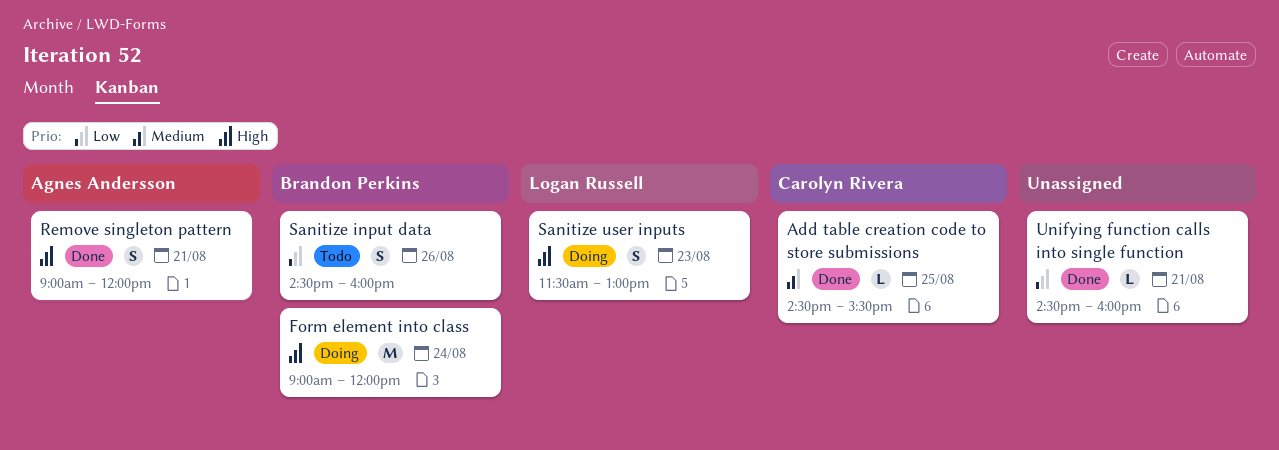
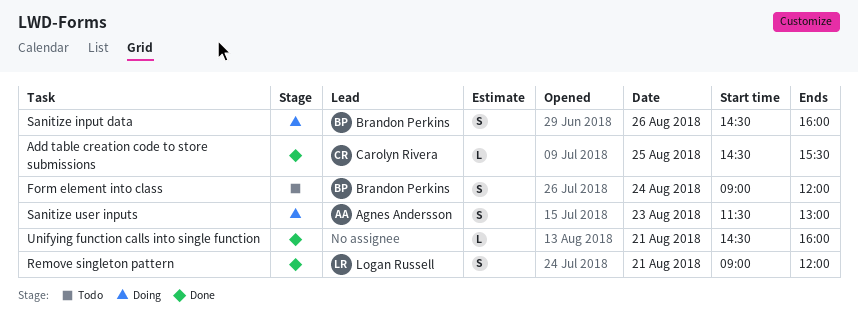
Form element into class, status: Doing -> Todo
Form element into class, estimate: M -> S
Remove singleton pattern, owner: Agnes Andersson -> Logan Russell
Sanitize input data, status: Todo -> Doing
Sanitize user inputs, owner: Logan Russell -> Agnes Andersson

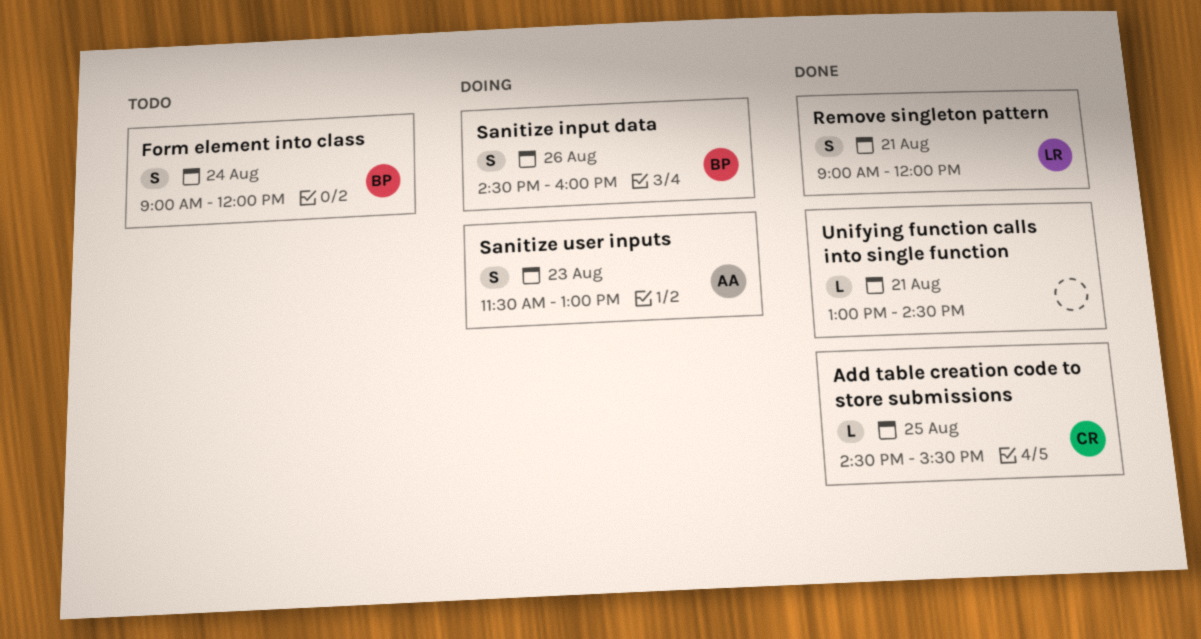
Unifying function calls into single function, begins: 14:30 -> 13:00
Unifying function calls into single function, ends: 16:00 -> 14:30

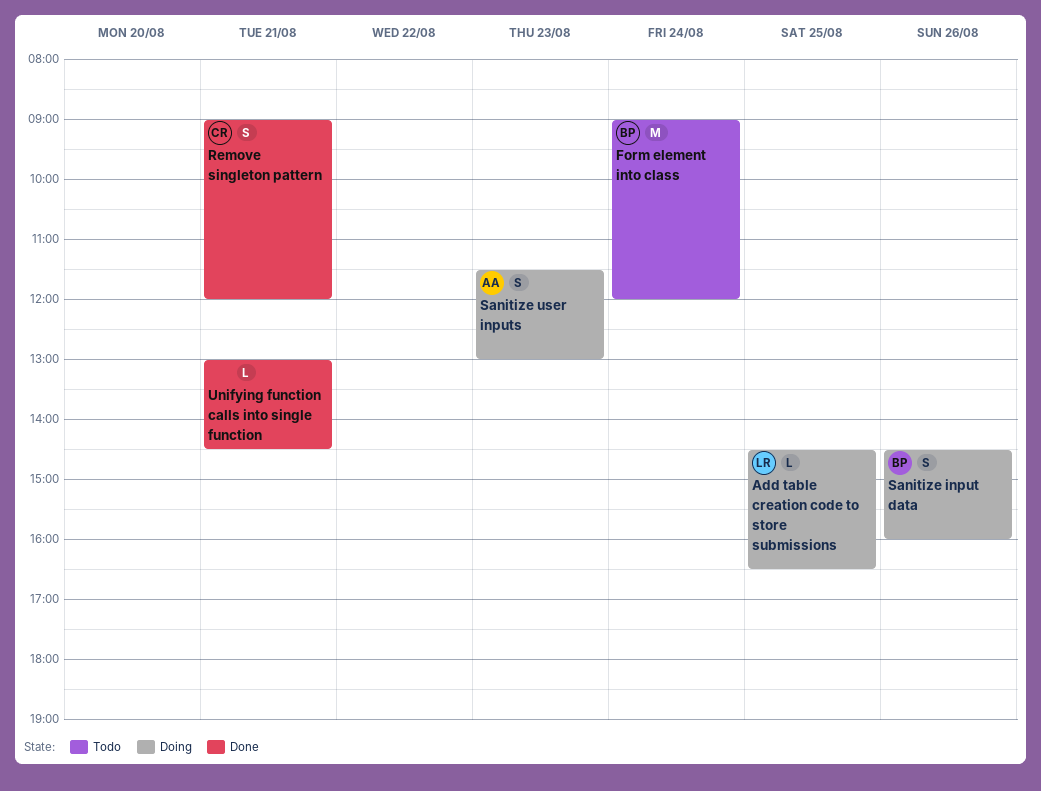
Add table creation code to store submissions, status: Done -> Doing
Add table creation code to store submissions, owner: CR -> LR
Add table creation code to store submissions, ends: 15:30 -> 16:30
Form element into class, estimate: S -> M
Remove singleton pattern, owner: LR -> CR

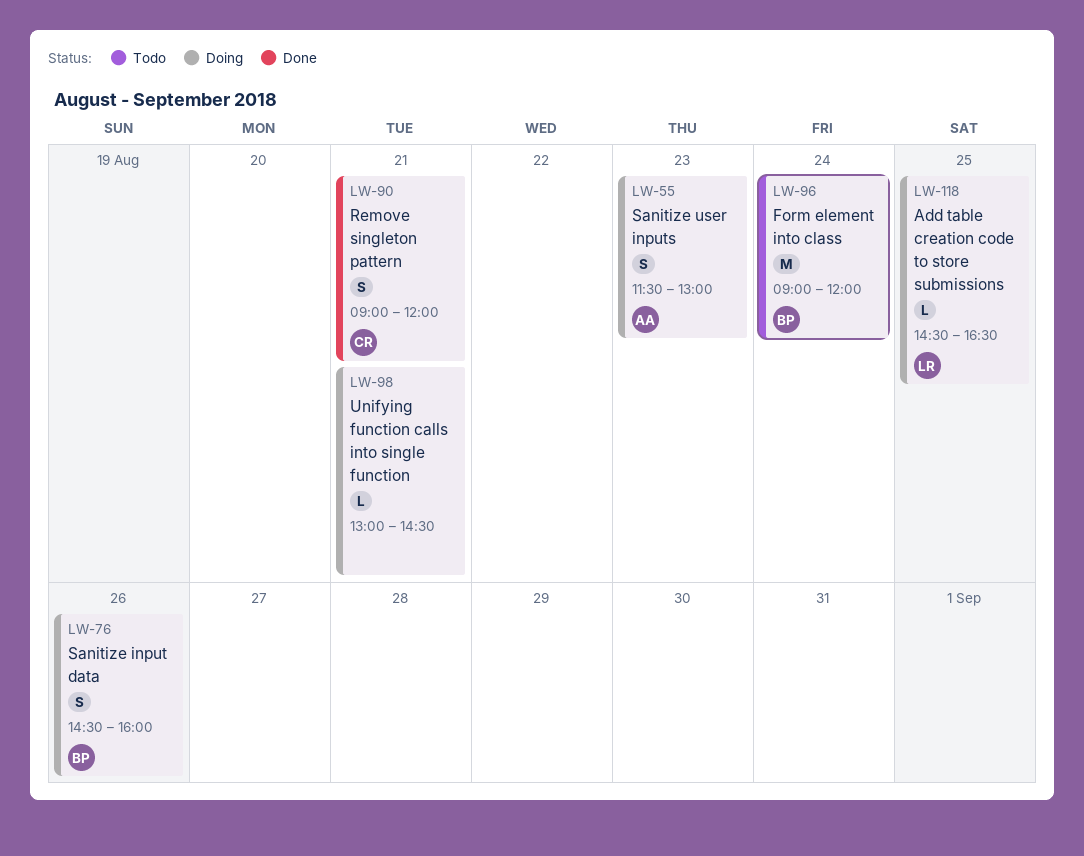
Unifying function calls into single function, status: Done -> Doing

